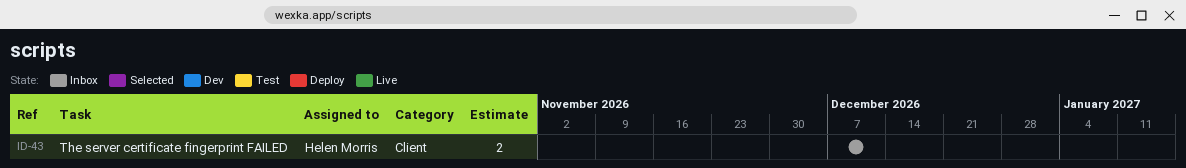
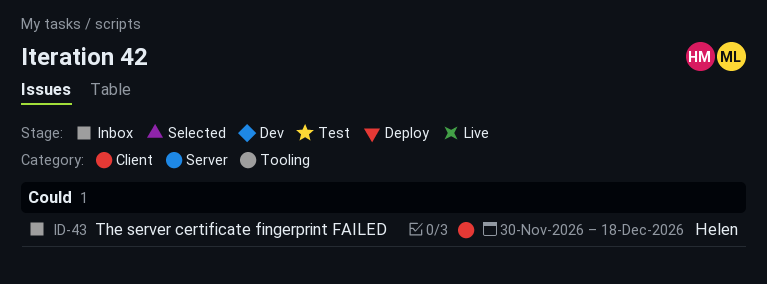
ID-43, start: Dec 7 -> Nov 30
ID-43, due: Dec 11 -> Dec 18

